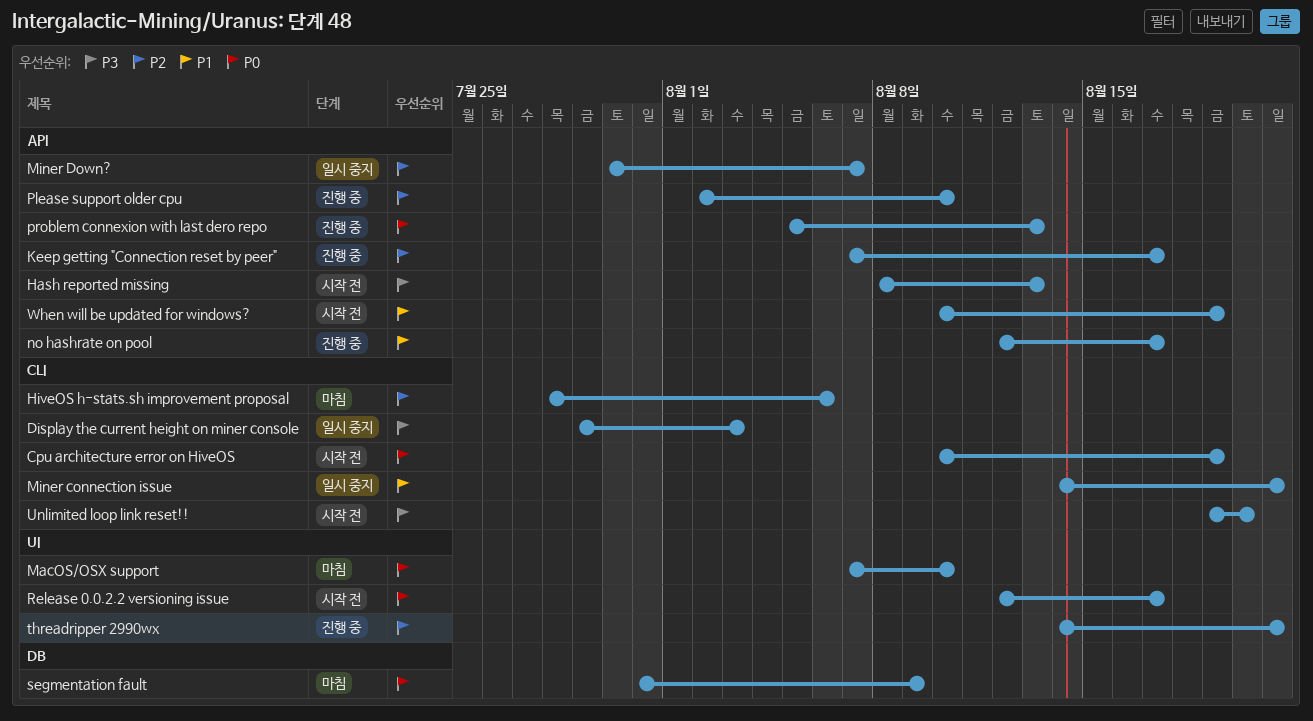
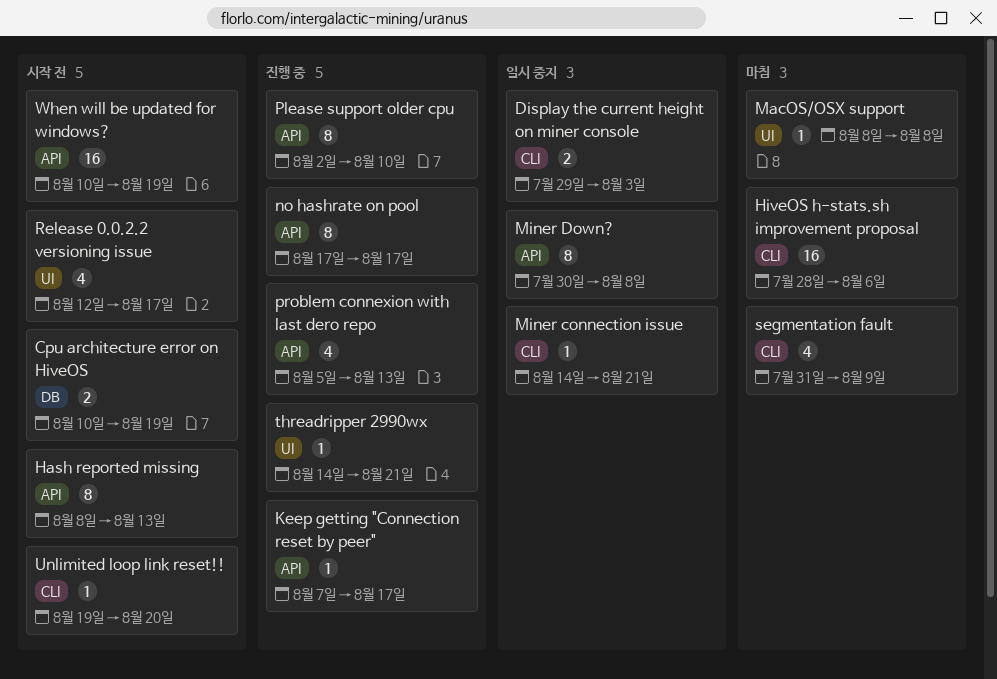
Cpu architecture error on HiveOS, label: CLI -> DB
MacOS/OSX support, start: Aug 7 -> Aug 8
MacOS/OSX support, due: Aug 10 -> Aug 8
Miner Down?, due: Aug 7 -> Aug 8
no hashrate on pool, start: Aug 12 -> Aug 17
segmentation fault, label: DB -> CLI

